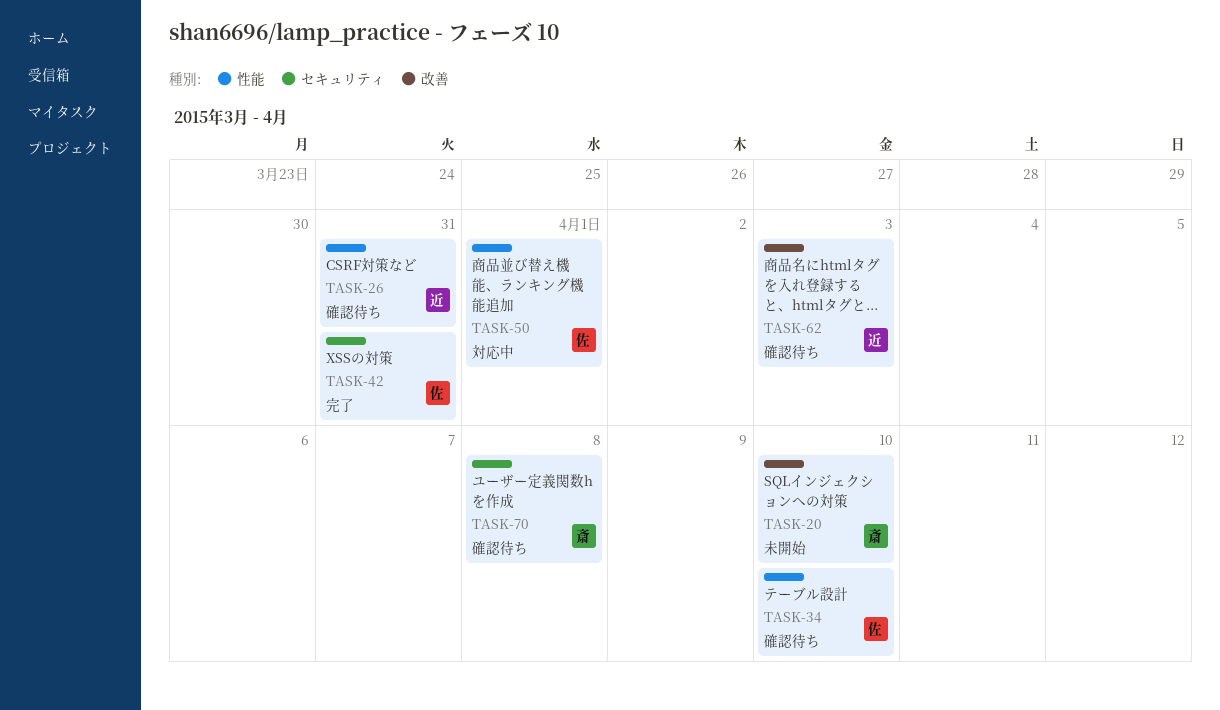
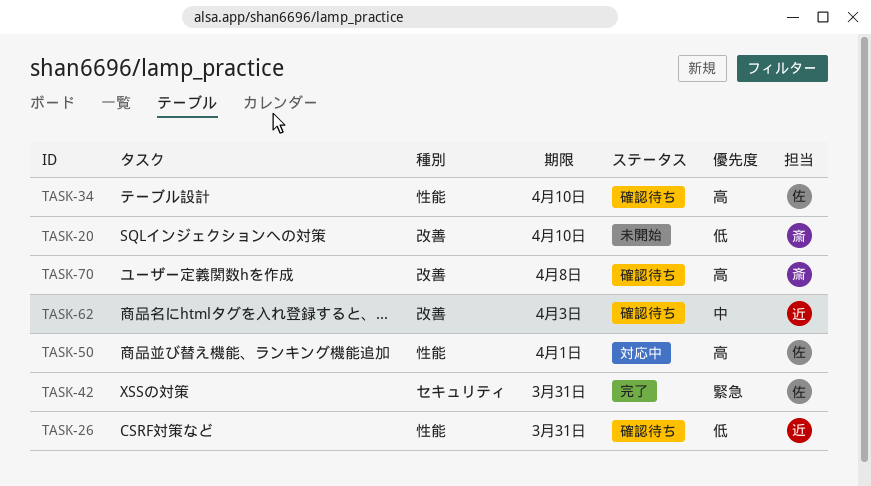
TASK-70, label: セキュリティ -> 改善

